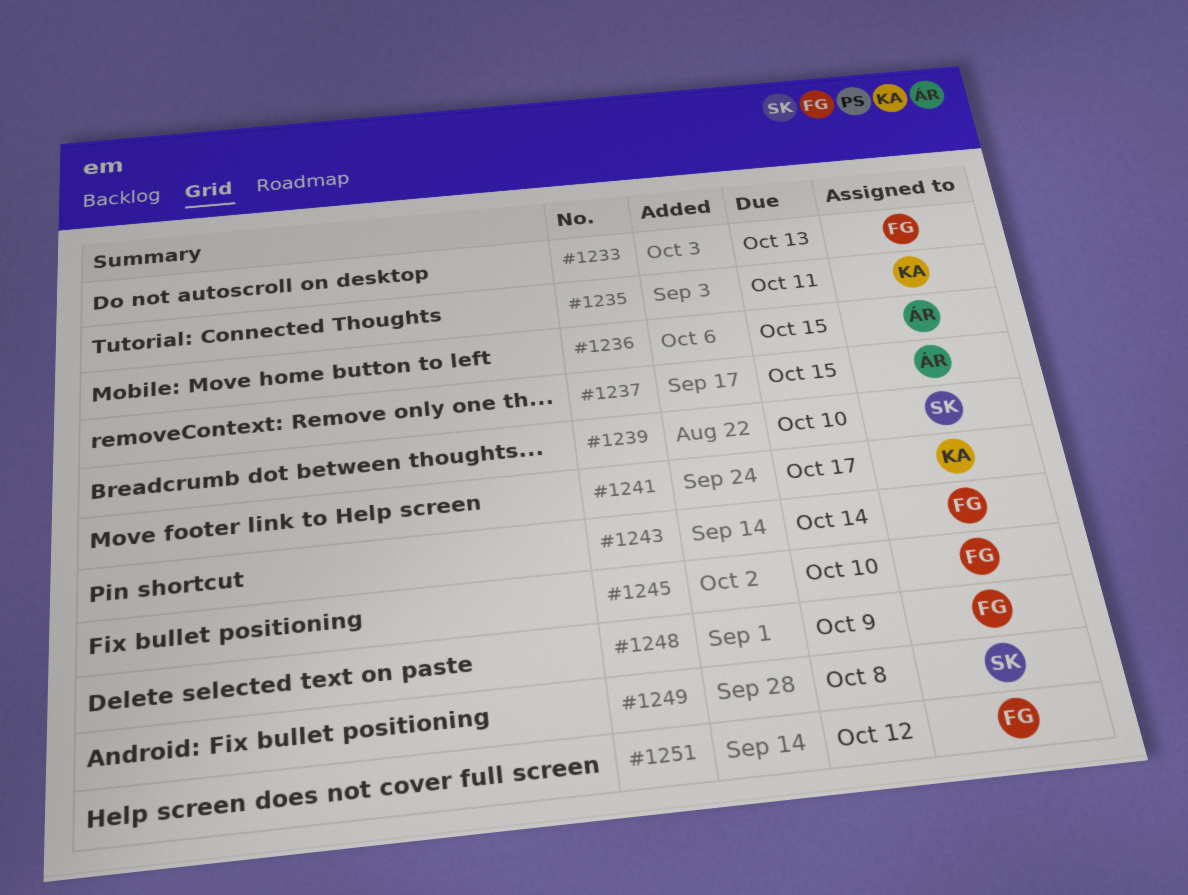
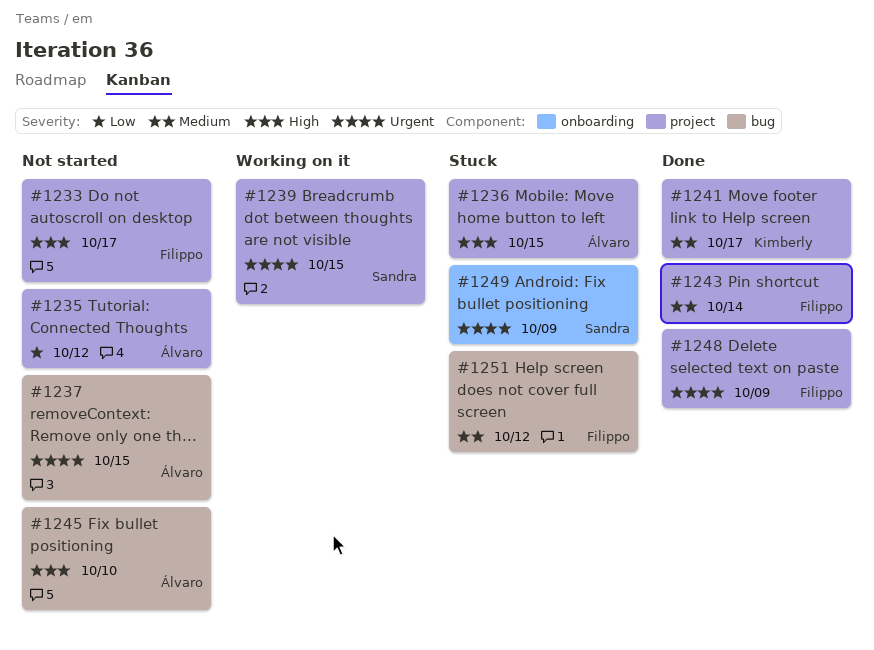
#1233, due: Oct 13 -> Oct 17
#1235, owner: Kimberly -> Álvaro
#1235, due: Oct 11 -> Oct 12
#1239, due: Oct 10 -> Oct 15
#1245, owner: Filippo -> Álvaro
#1249, due: Oct 8 -> Oct 9

